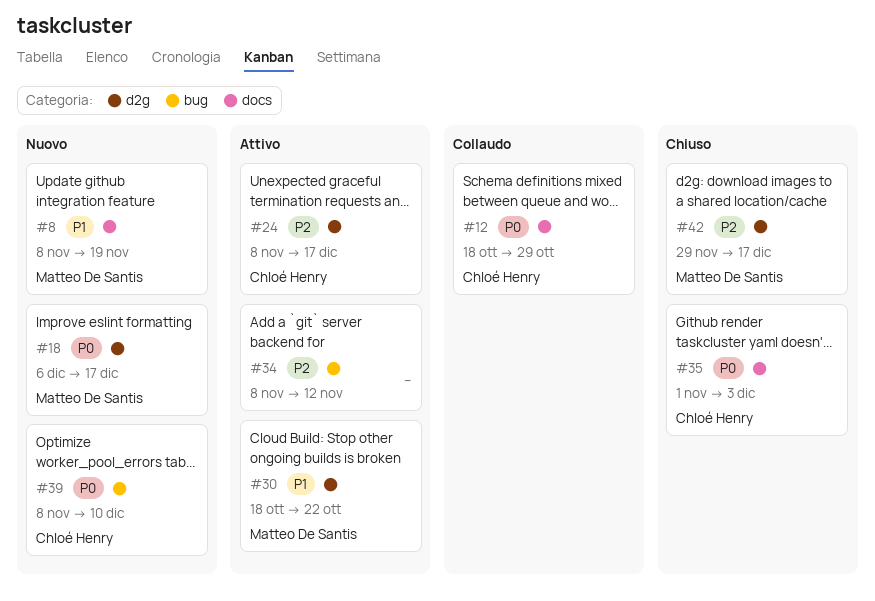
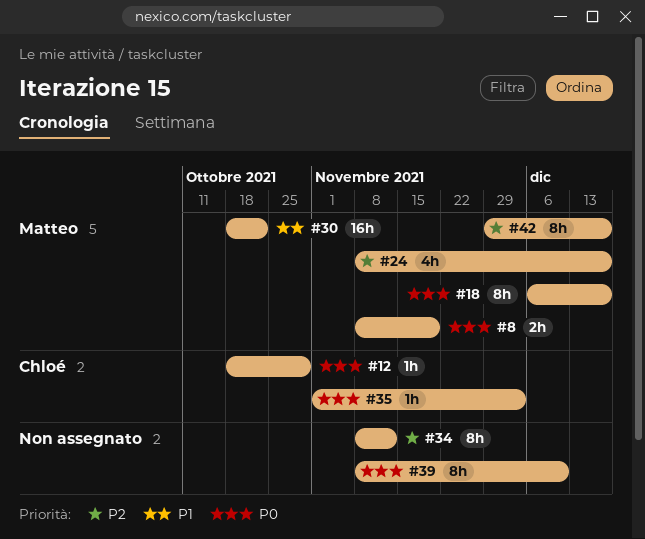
#8, priority: P1 -> P0
#24, owner: Chloé Henry -> Matteo De Santis
#39, owner: Chloé Henry -> none

